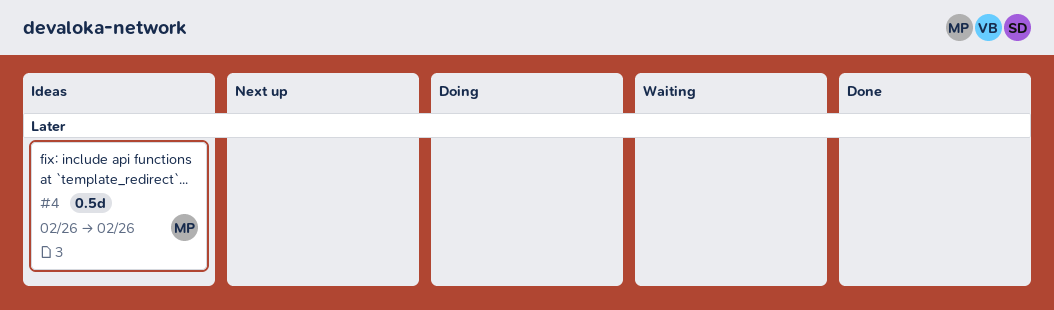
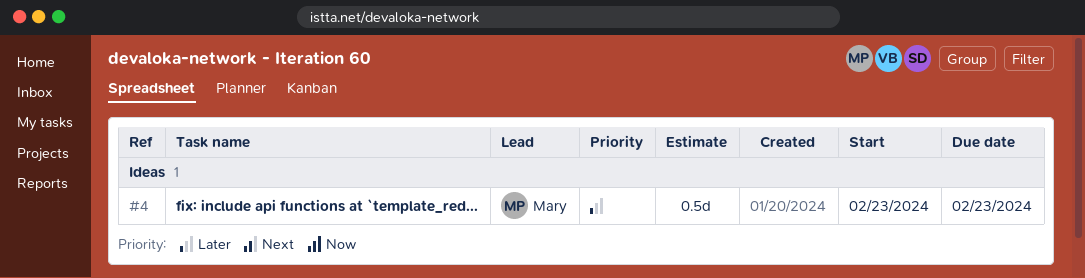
#4, start: Feb 26 -> Feb 23
#4, due: Feb 26 -> Feb 23

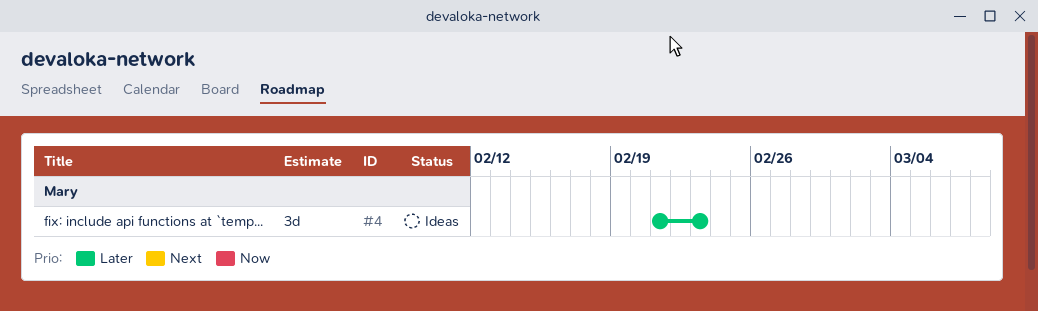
#4, estimate: 0.5d -> 3d
#4, start: Feb 23 -> Feb 21

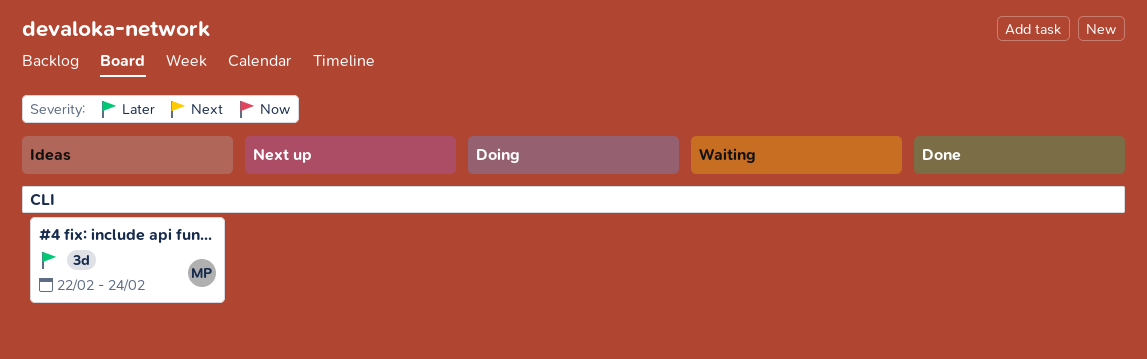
#4, start: Feb 21 -> Feb 22
#4, due: Feb 23 -> Feb 24

